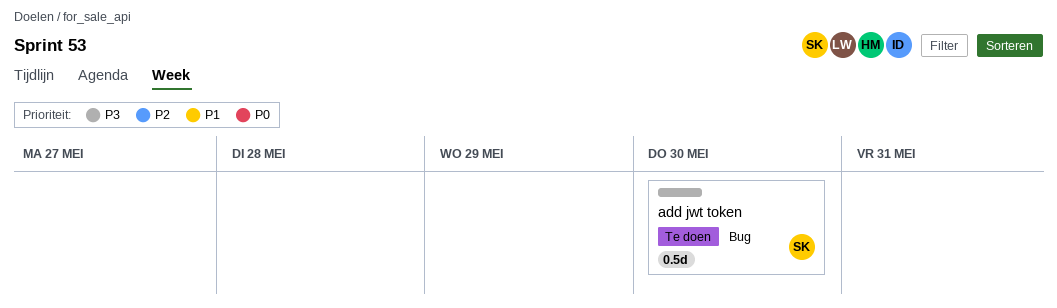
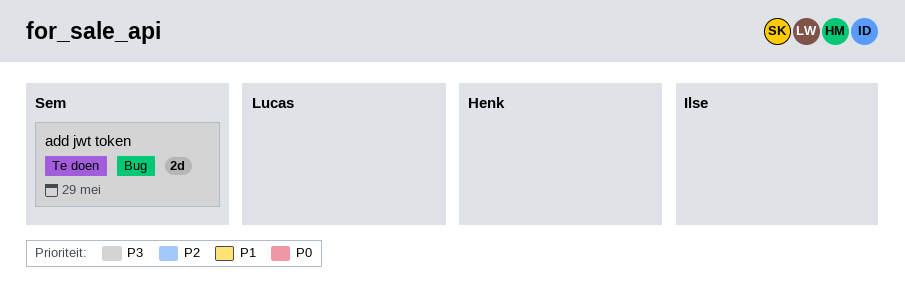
add jwt token, estimate: 0.5d -> 2d
add jwt token, due: May 30 -> May 29

